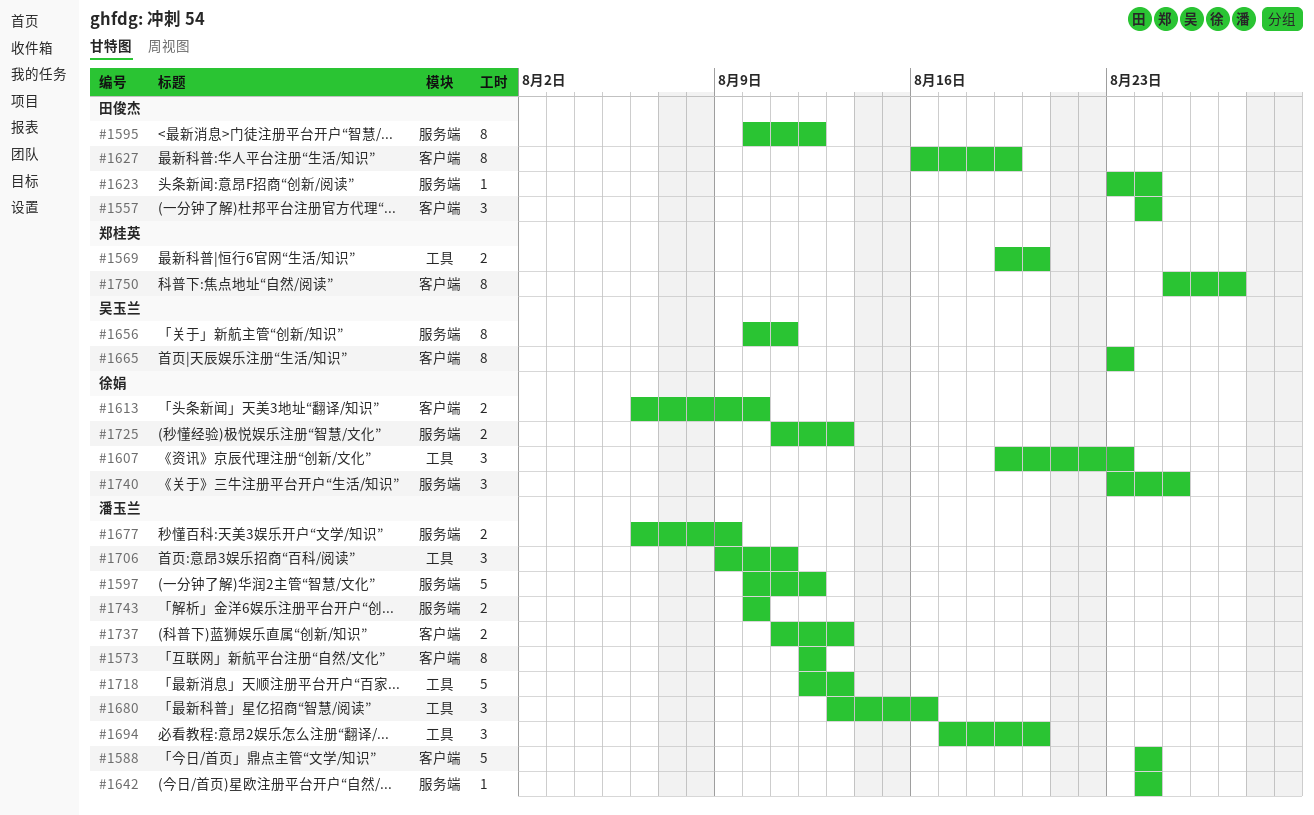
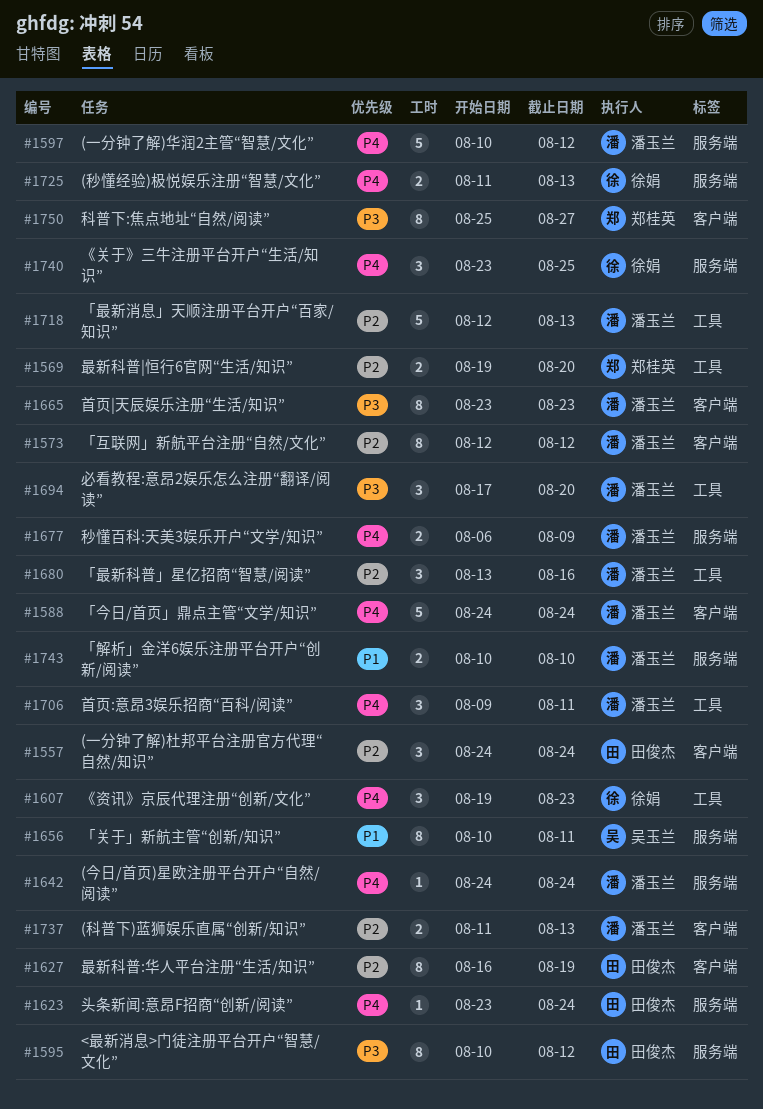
#1613: present -> none
#1665, owner: 吴玉兰 -> 潘玉兰

